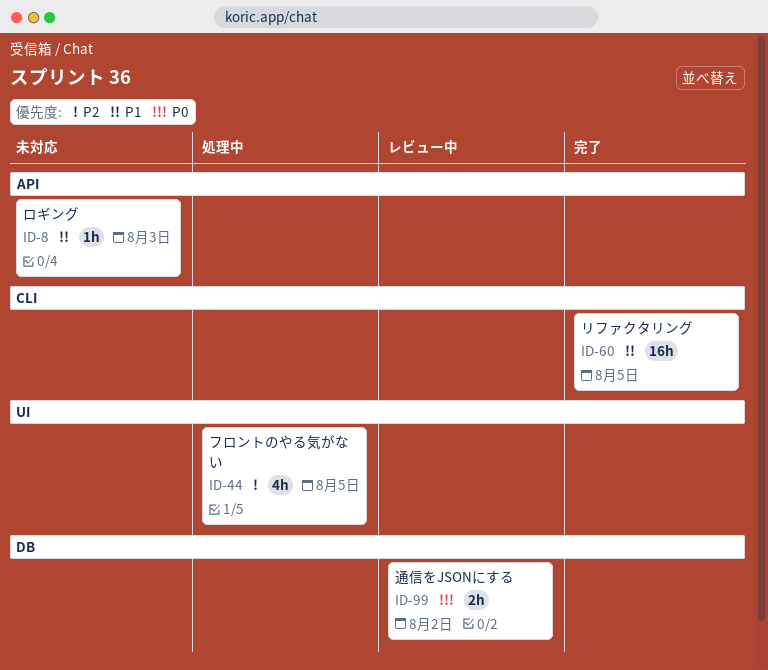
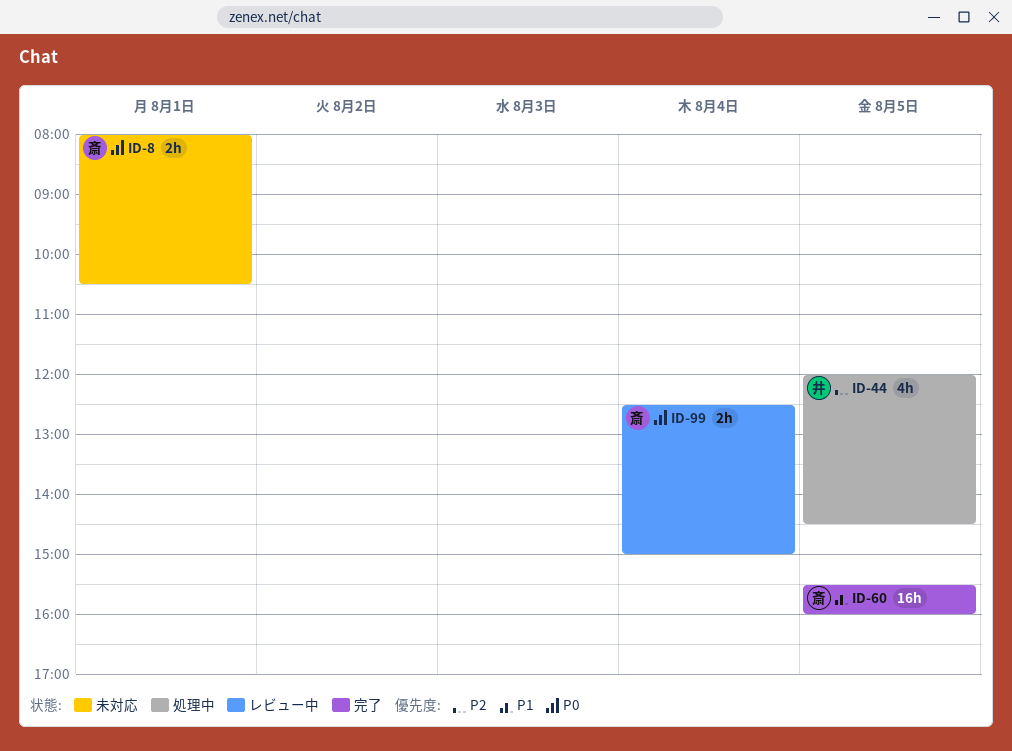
ID-8, priority: P1 -> P0
ID-8, estimate: 1h -> 2h
ID-8, day: Aug 3 -> Aug 1
ID-99, day: Aug 2 -> Aug 4

